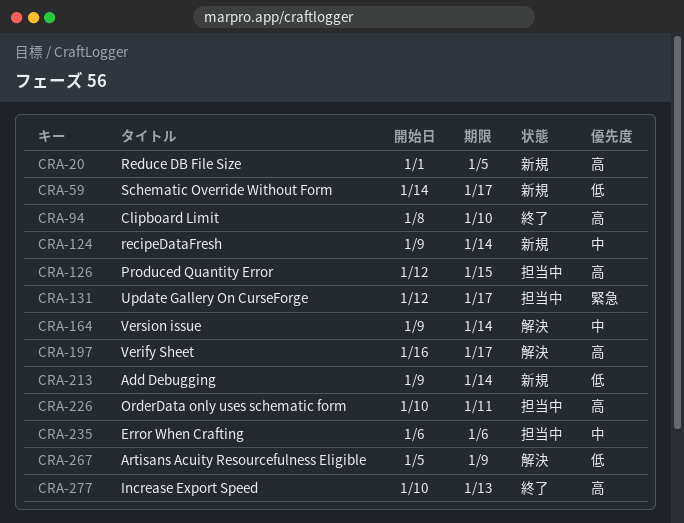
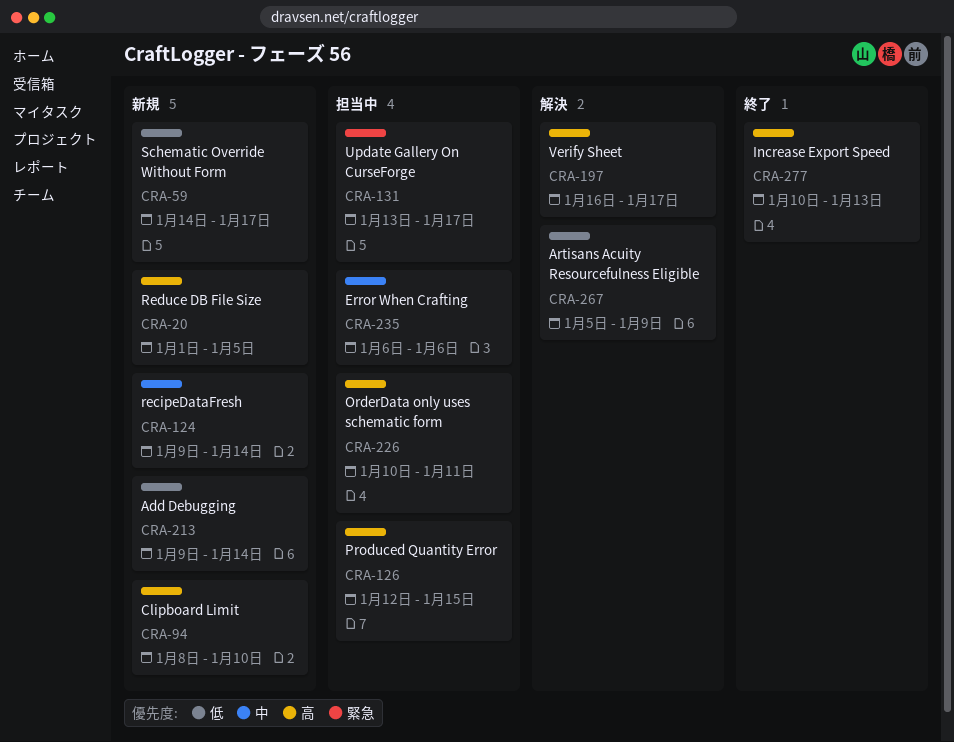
CRA-94, status: 終了 -> 新規
CRA-131, start: Jan 12 -> Jan 13
CRA-164: present -> none

